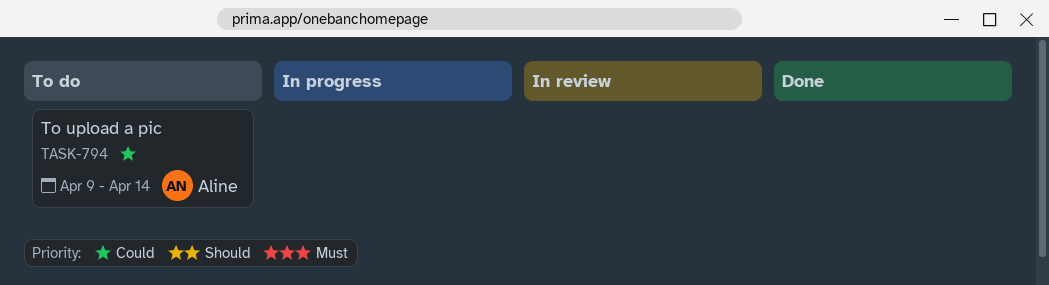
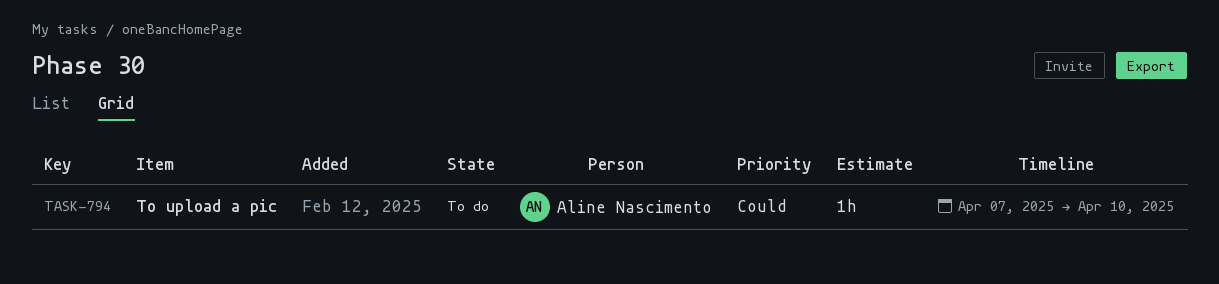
TASK-794, start: Apr 9 -> Apr 7
TASK-794, due: Apr 14 -> Apr 10

